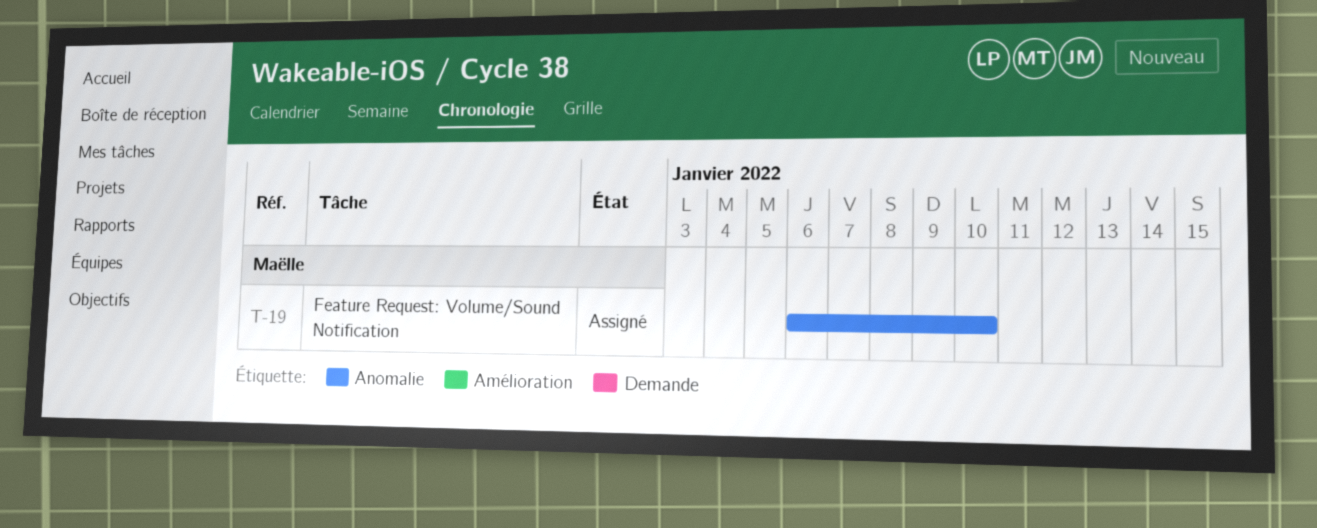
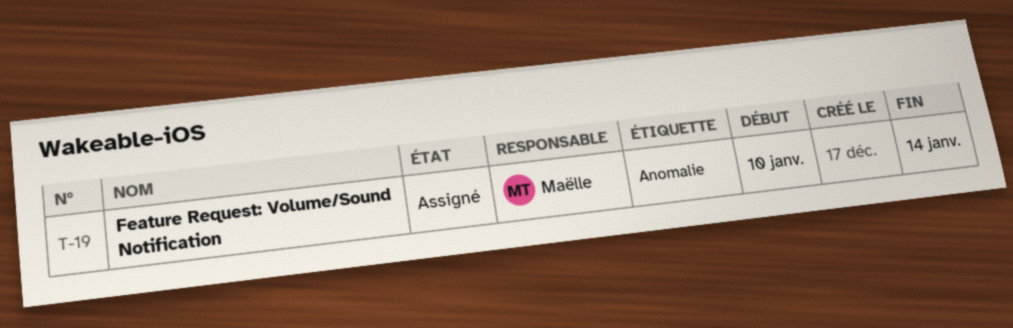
T-19, start: Jan 6 -> Jan 10
T-19, due: Jan 10 -> Jan 14

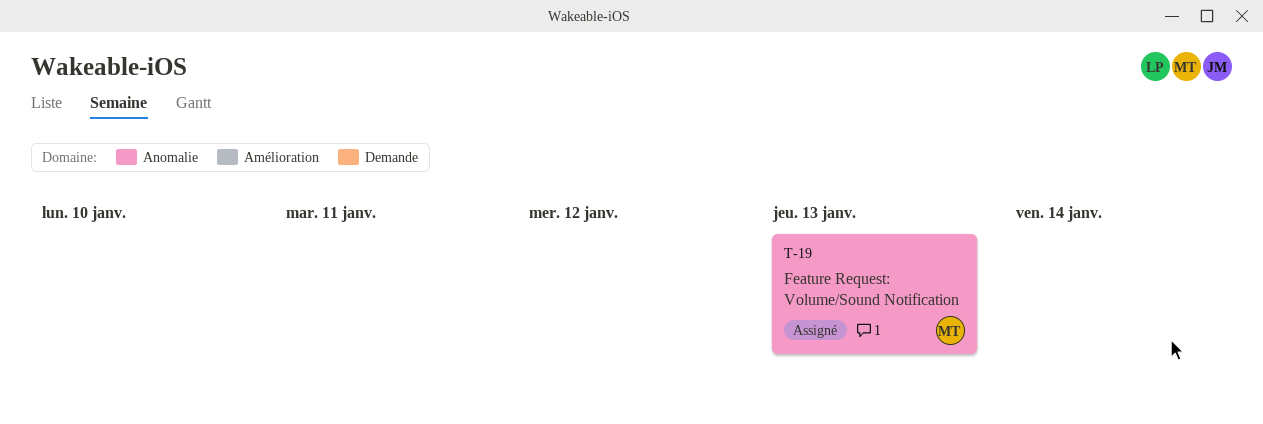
T-19, due: Jan 14 -> Jan 13

